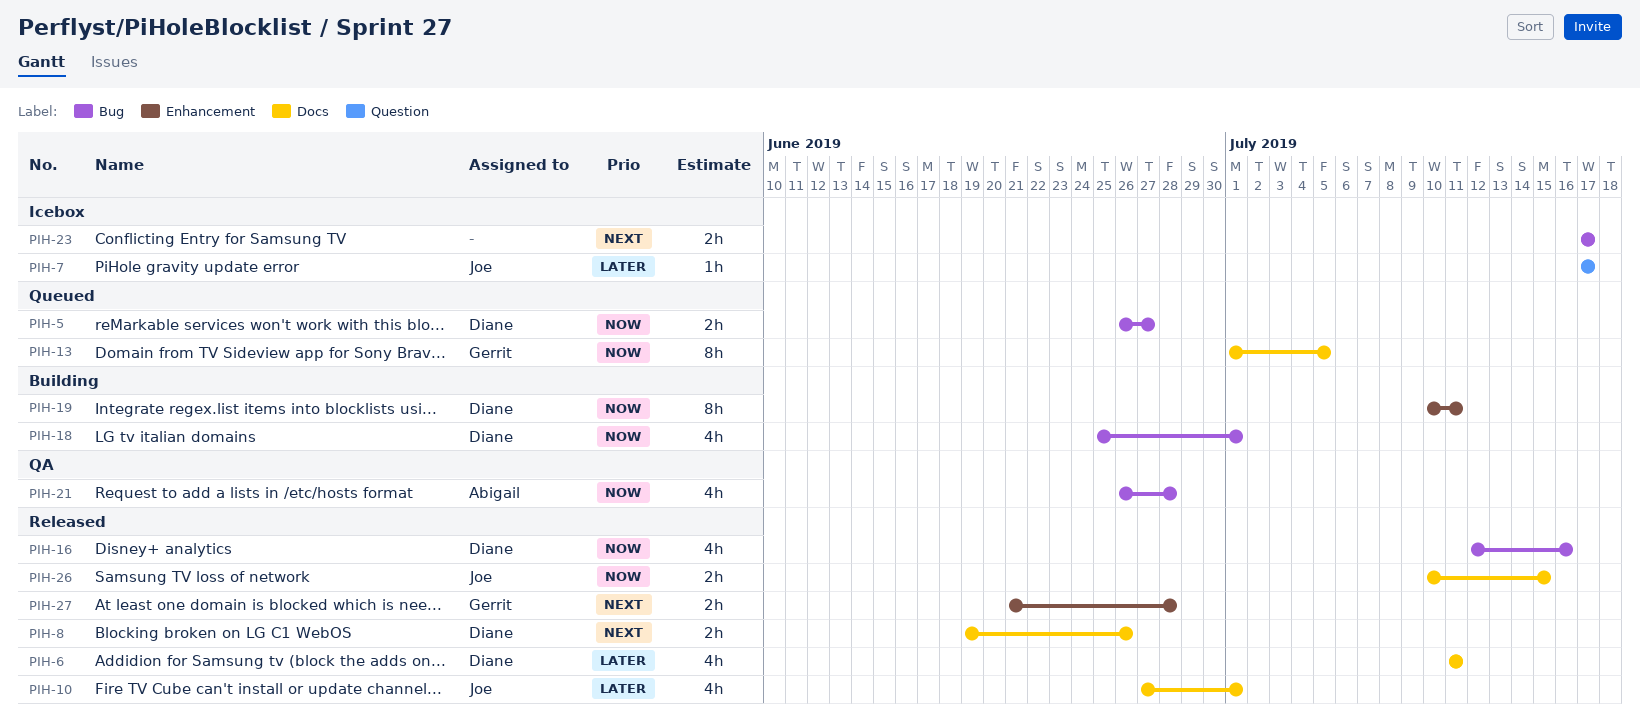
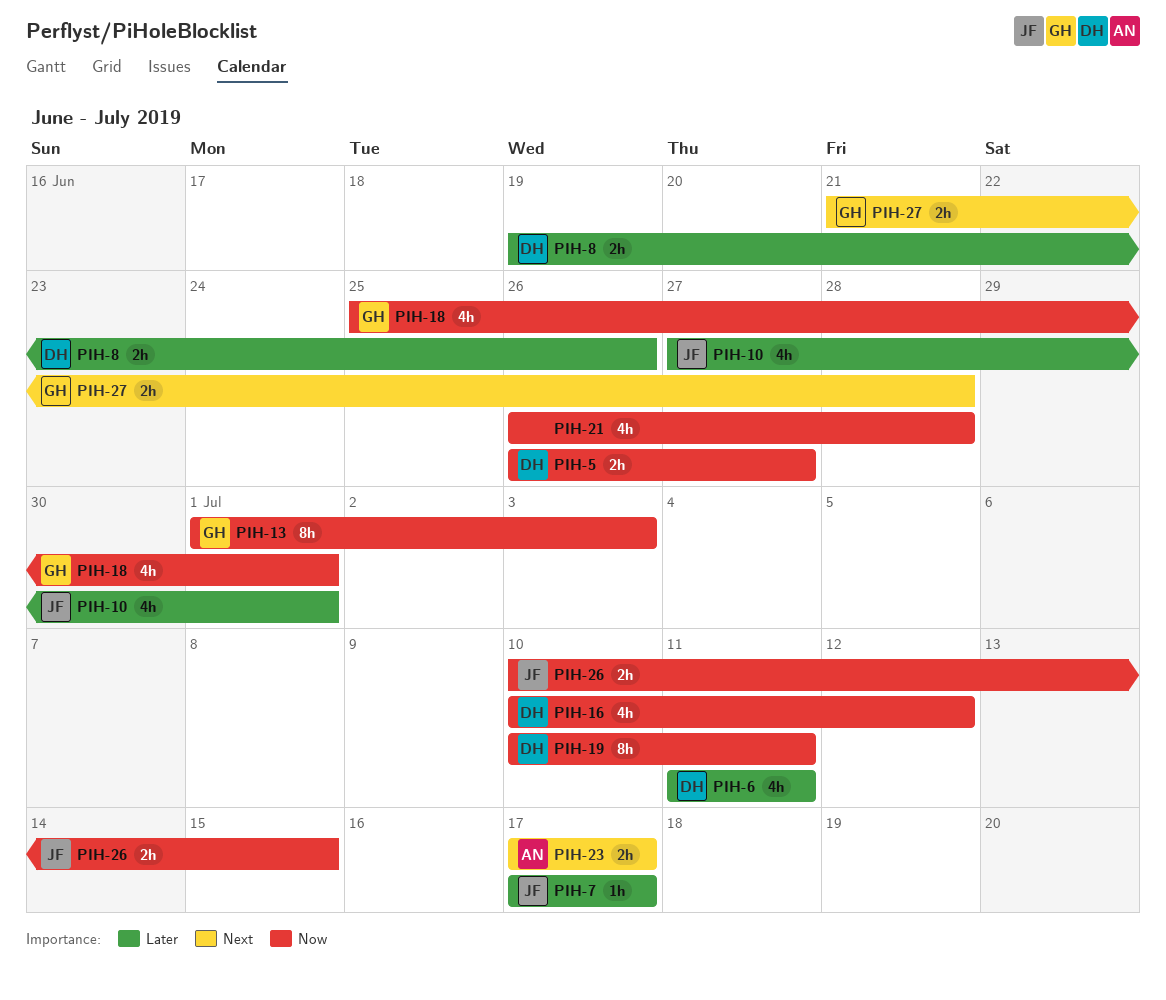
PIH-8, priority: Next -> Later
PIH-13, due: Jul 5 -> Jul 3
PIH-16, start: Jul 12 -> Jul 10
PIH-16, due: Jul 16 -> Jul 12
PIH-18, owner: Diane -> Gerrit
PIH-21, owner: Abigail -> none
PIH-23, owner: none -> Abigail

